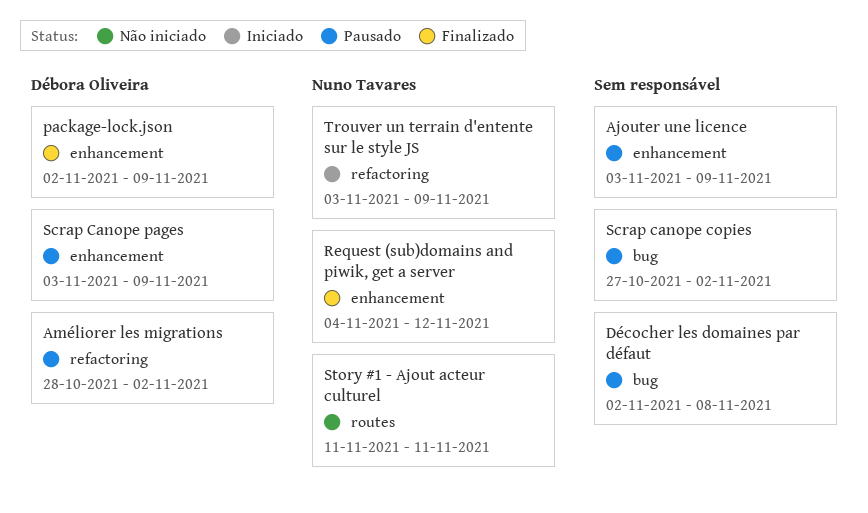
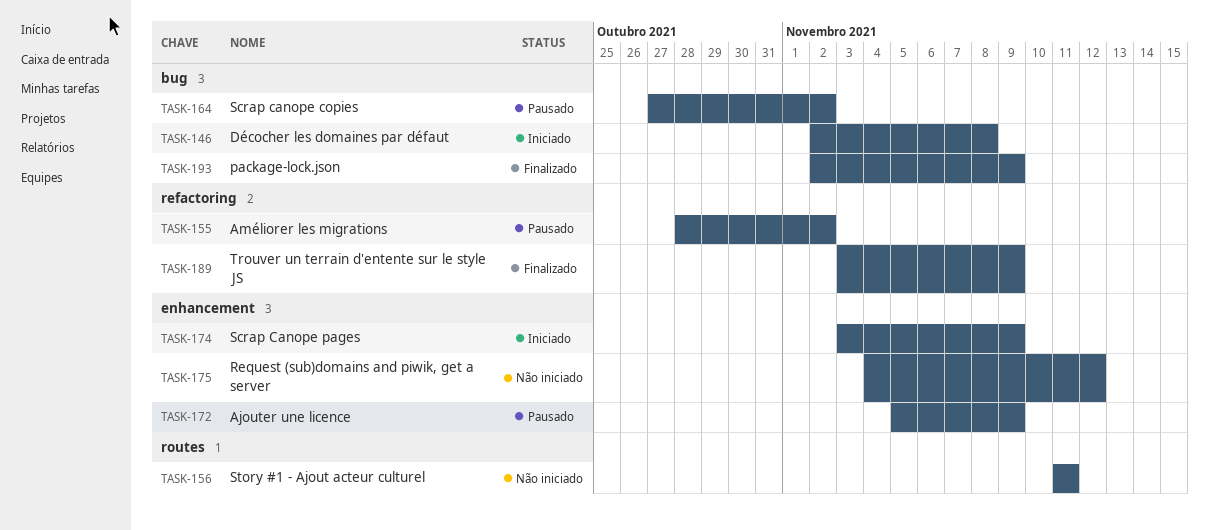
Ajouter une licence, start: Nov 3 -> Nov 5
Décocher les domaines par défaut, status: Pausado -> Iniciado
package-lock.json, label: enhancement -> bug
Request (sub)domains and piwik, get a server, status: Finalizado -> Não iniciado
Scrap Canope pages, status: Pausado -> Iniciado
Trouver un terrain d'entente sur le style JS, status: Iniciado -> Finalizado

